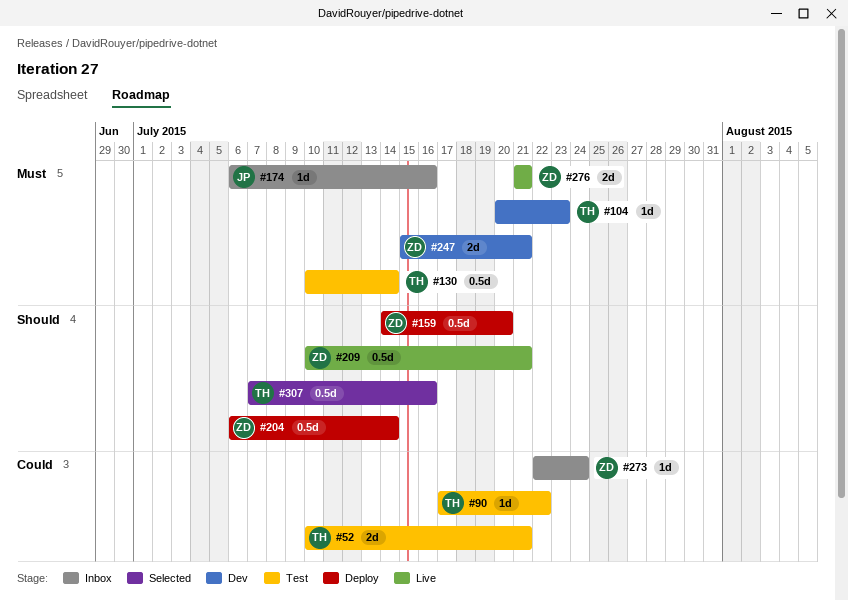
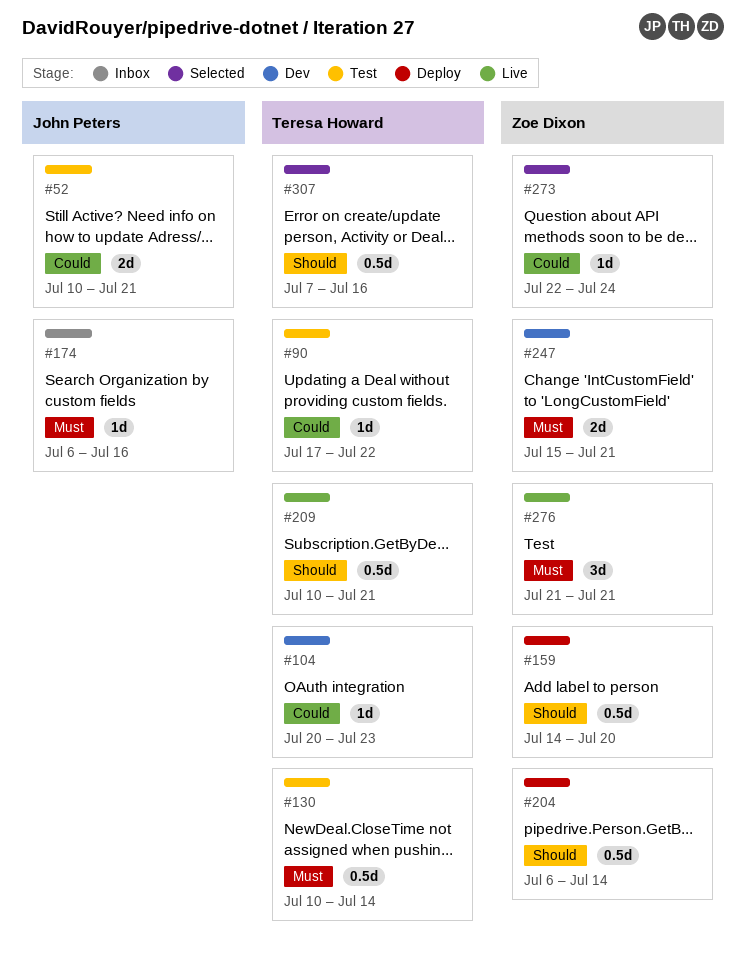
#52, owner: Teresa Howard -> John Peters
#104, priority: Must -> Could
#209, owner: Zoe Dixon -> Teresa Howard
#273, status: Inbox -> Selected
#276, estimate: 2d -> 3d

